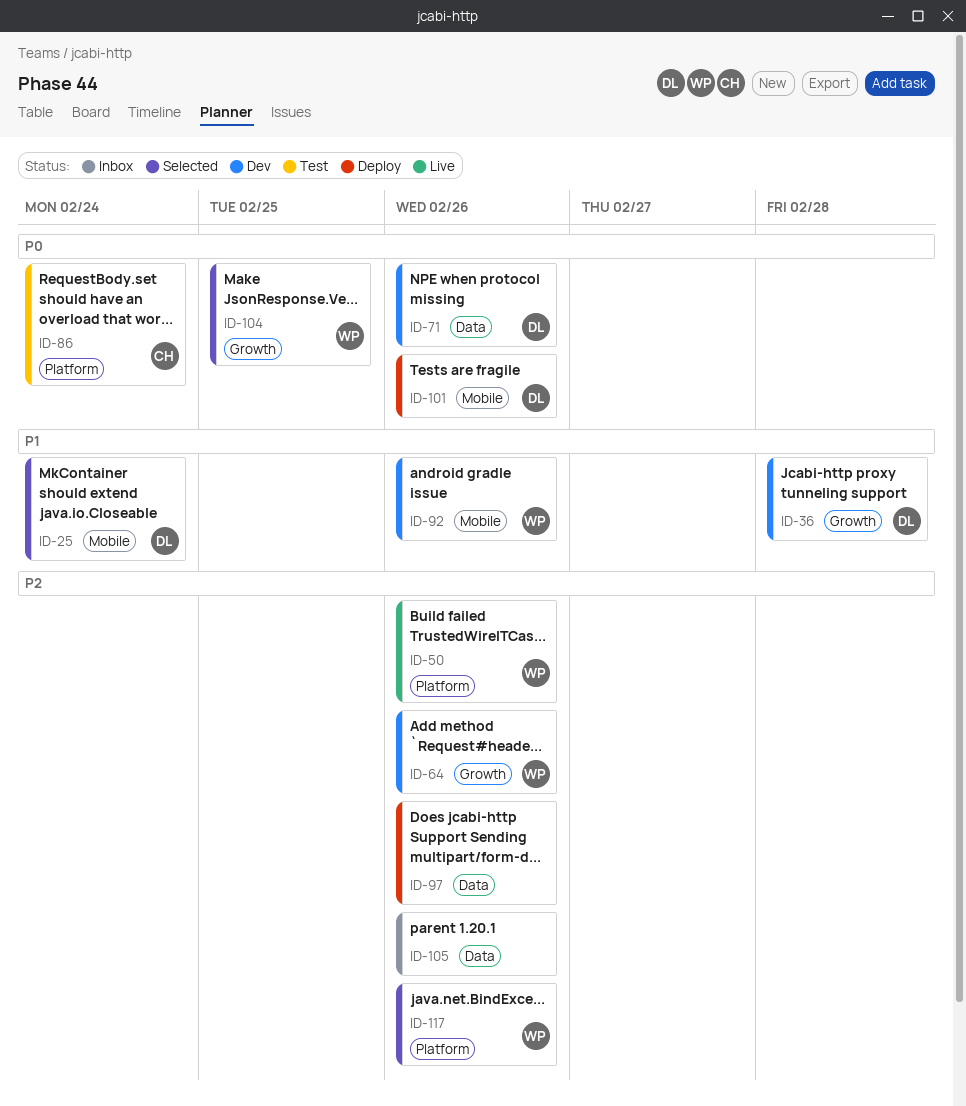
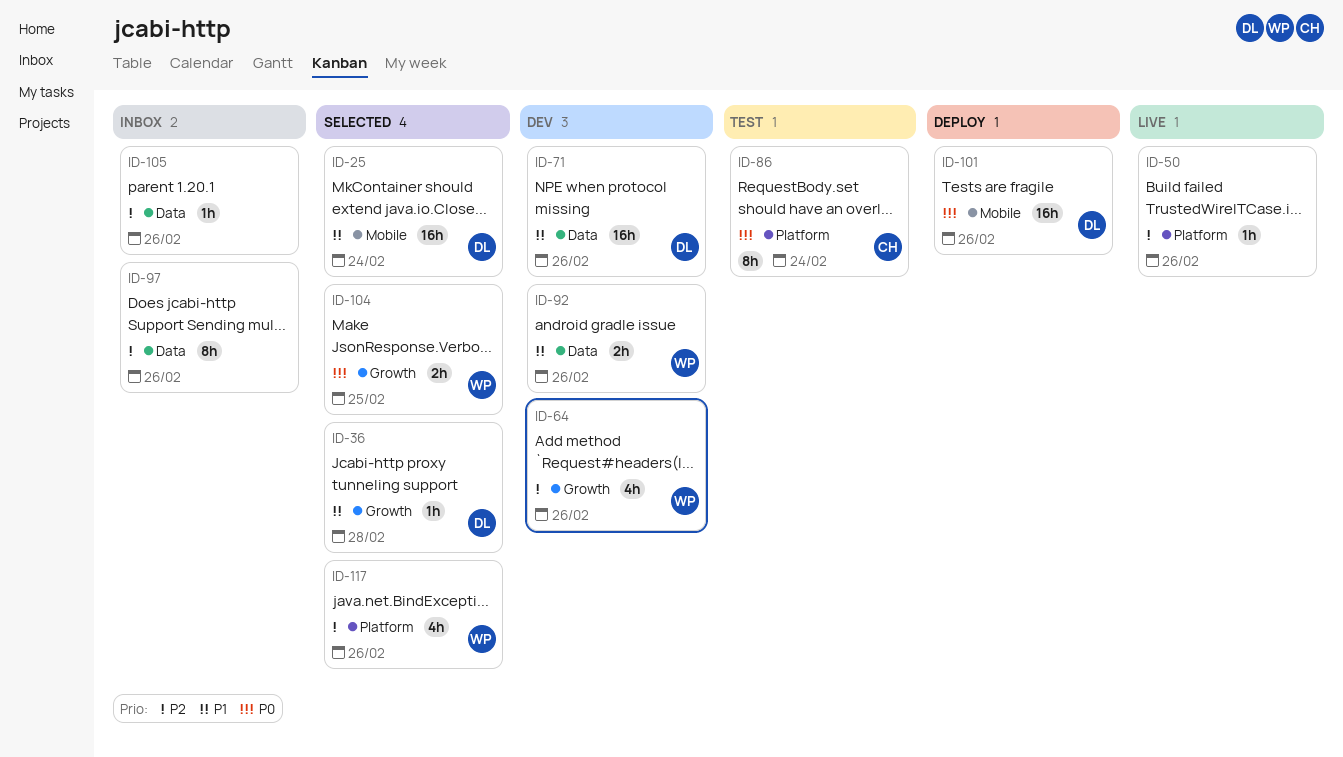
ID-36, status: Dev -> Selected
ID-50, owner: WP -> none
ID-71, priority: P0 -> P1
ID-92, label: Mobile -> Data
ID-97, status: Deploy -> Inbox

